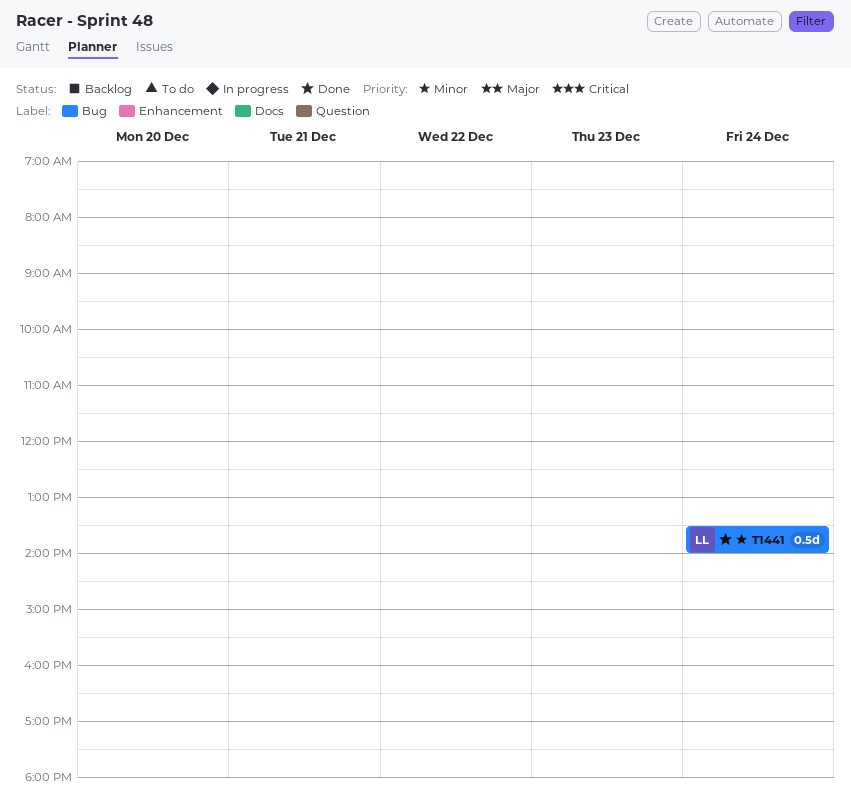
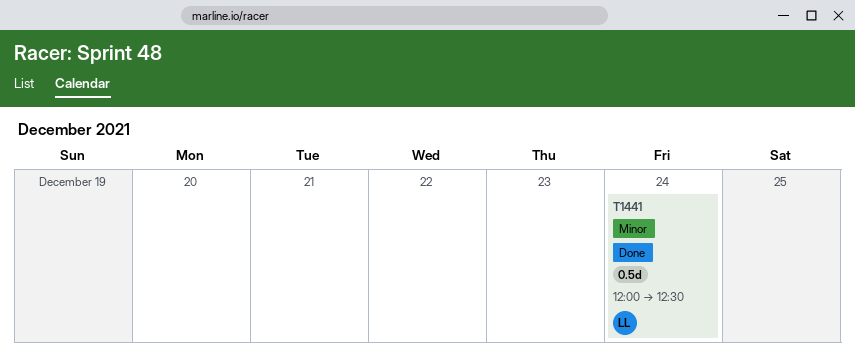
T1441, begins: 13:30 -> 12:00
T1441, ends: 14:00 -> 12:30

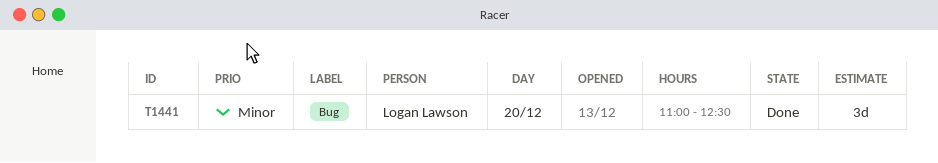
T1441, estimate: 0.5d -> 3d
T1441, day: Dec 24 -> Dec 20
T1441, begins: 12:00 -> 11:00

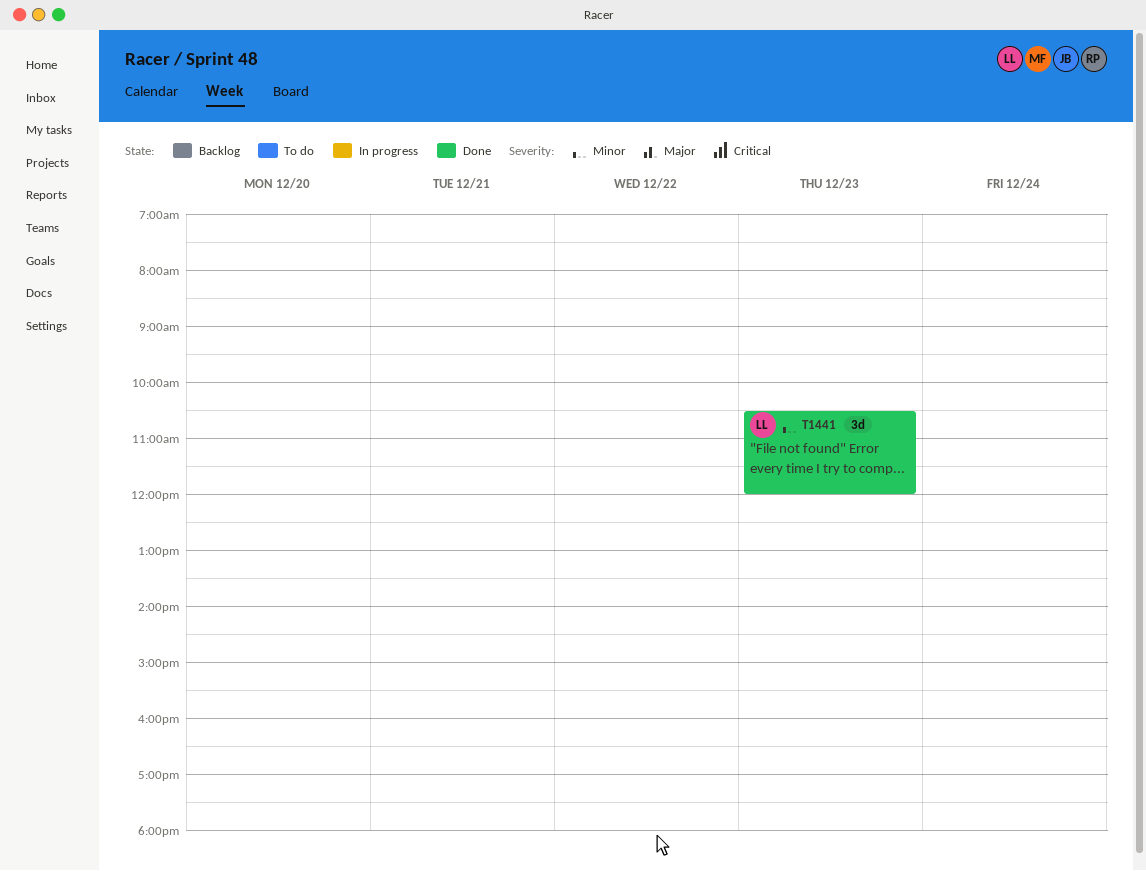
T1441, day: Dec 20 -> Dec 23
T1441, begins: 11:00 -> 10:30
T1441, ends: 12:30 -> 12:00

